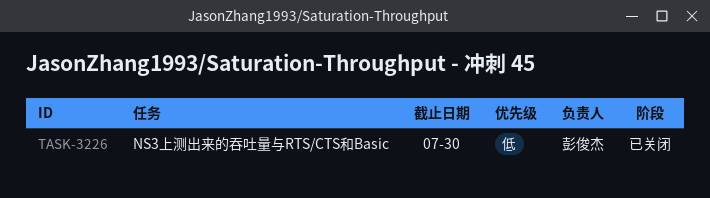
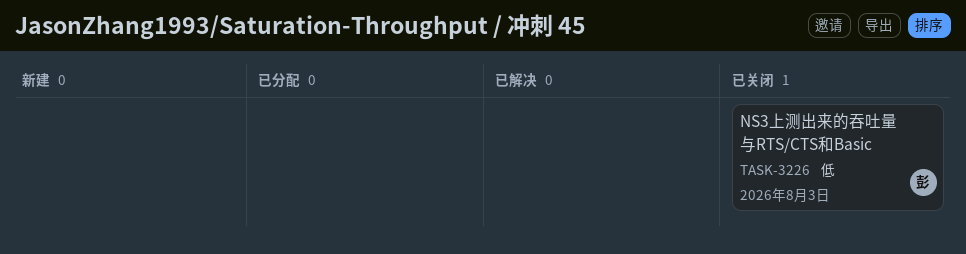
TASK-3226, due: Jul 30 -> Aug 3

